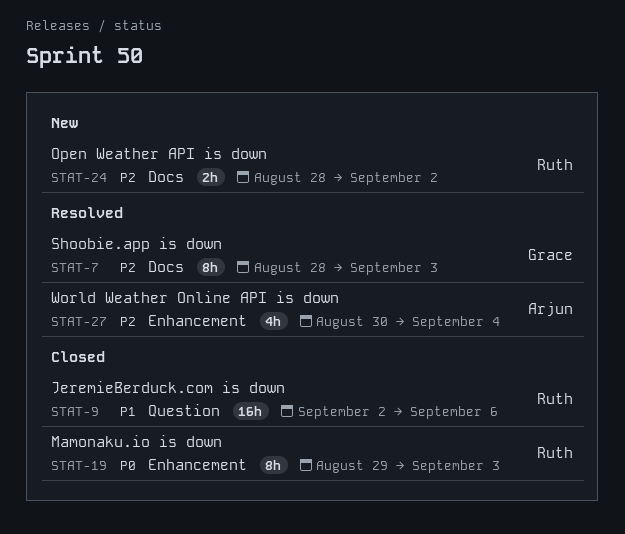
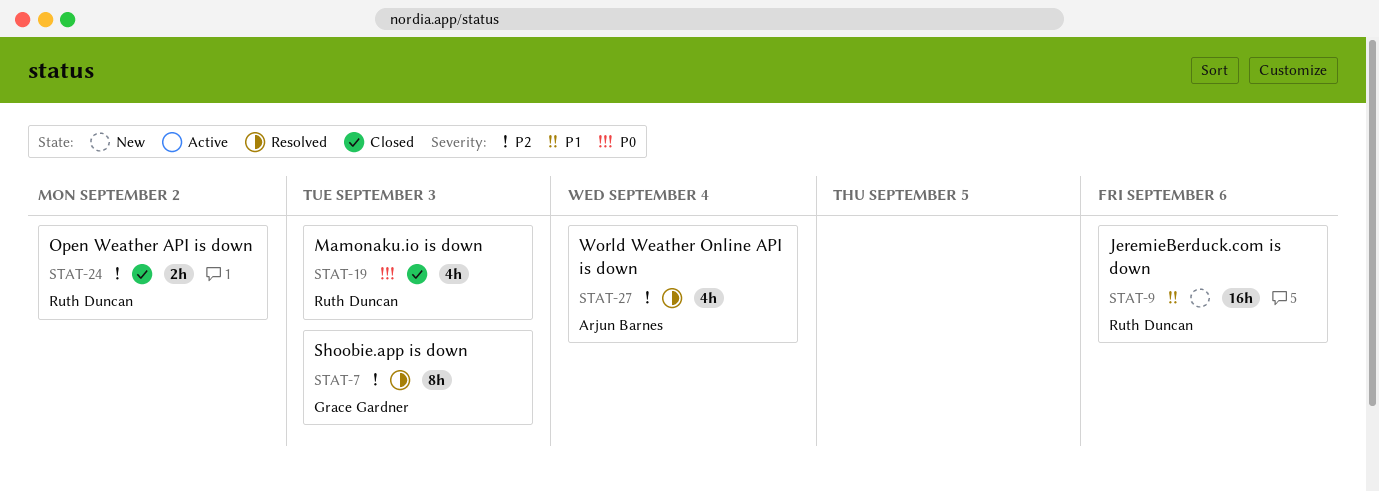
STAT-9, status: Closed -> New
STAT-19, estimate: 8h -> 4h
STAT-24, status: New -> Closed

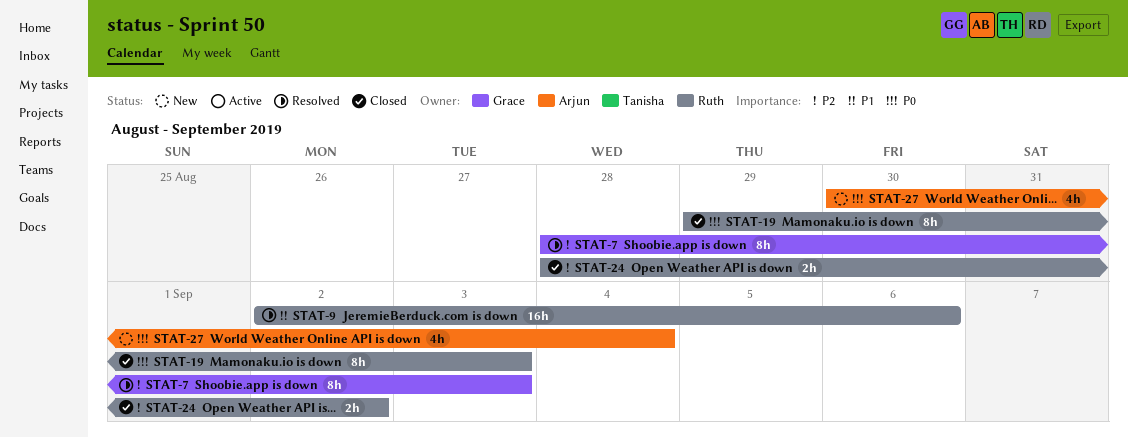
STAT-9, status: New -> Resolved
STAT-19, estimate: 4h -> 8h
STAT-27, status: Resolved -> New
STAT-27, priority: P2 -> P0

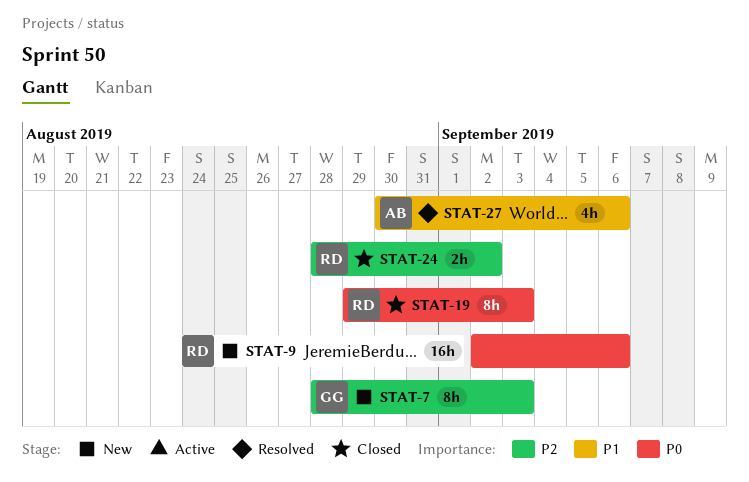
STAT-7, status: Resolved -> New
STAT-9, status: Resolved -> New
STAT-9, priority: P1 -> P0
STAT-27, status: New -> Resolved
STAT-27, priority: P0 -> P1
STAT-27, due: Sep 4 -> Sep 6

